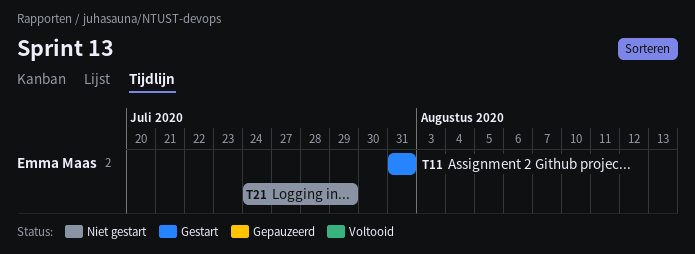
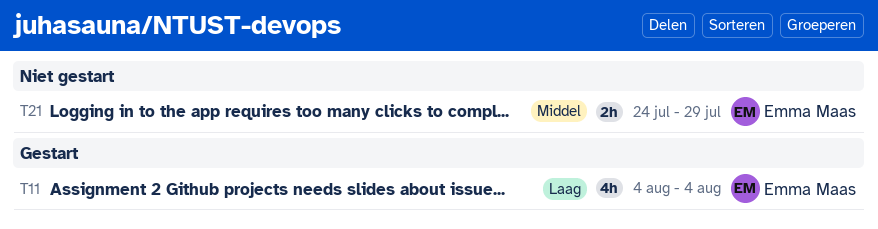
T11, start: Jul 31 -> Aug 4
T11, due: Jul 31 -> Aug 4

